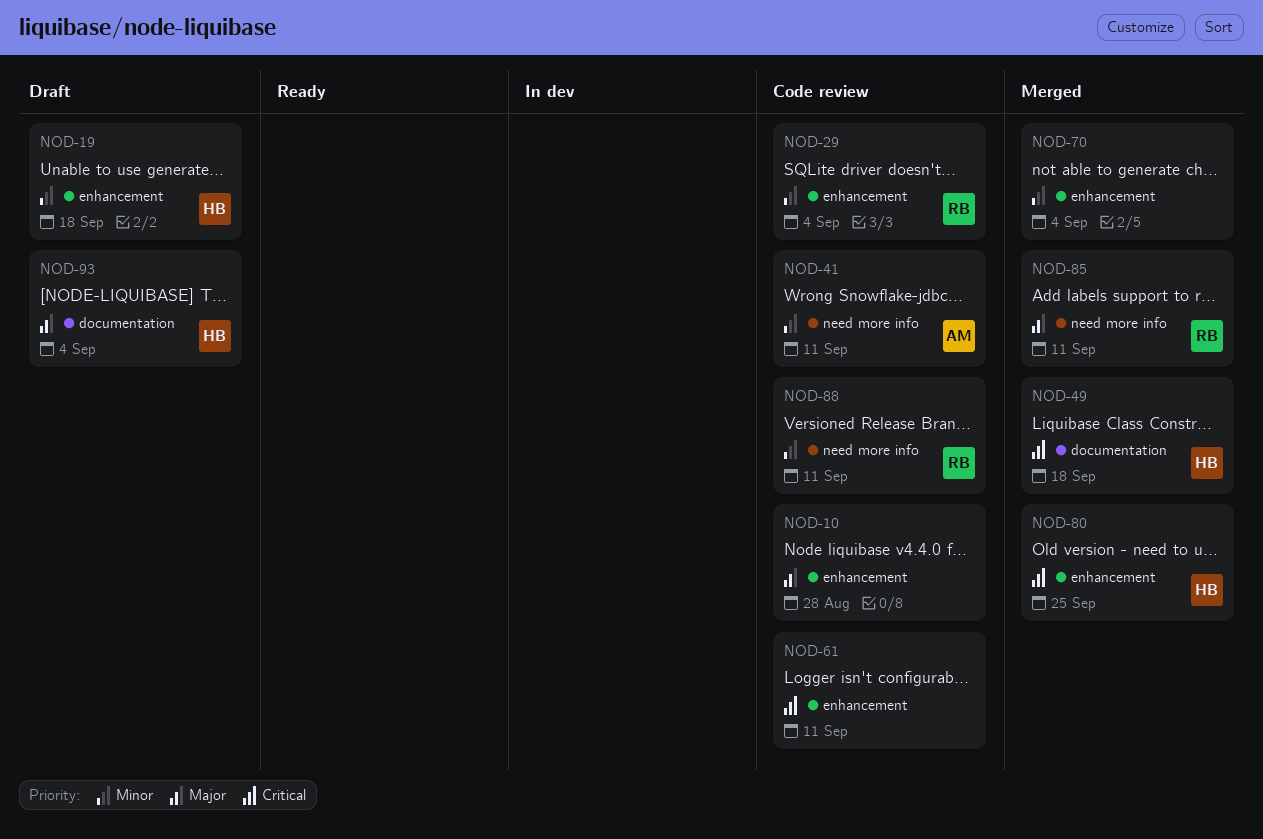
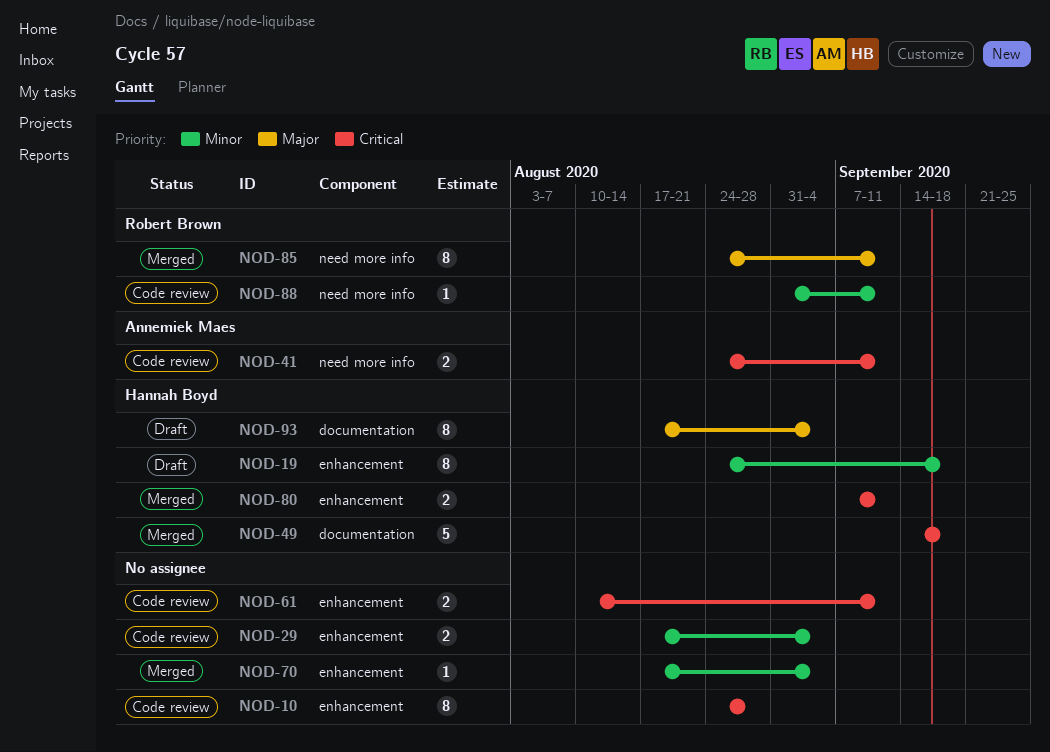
NOD-10, priority: Major -> Critical
NOD-29, owner: Robert Brown -> none
NOD-41, priority: Minor -> Critical
NOD-80, due: Sep 25 -> Sep 11

